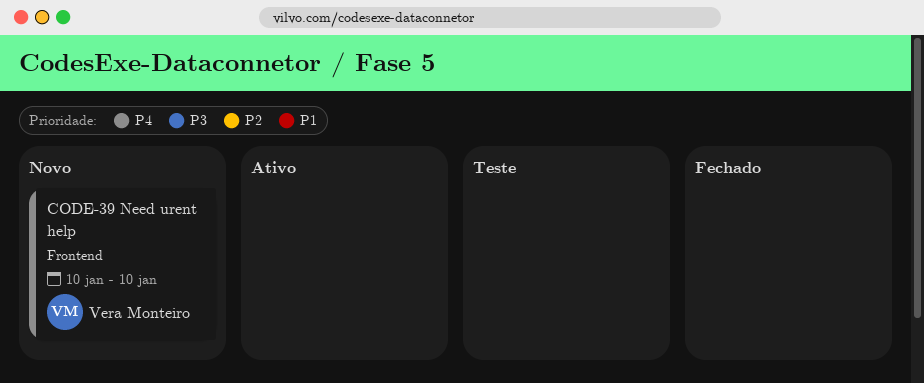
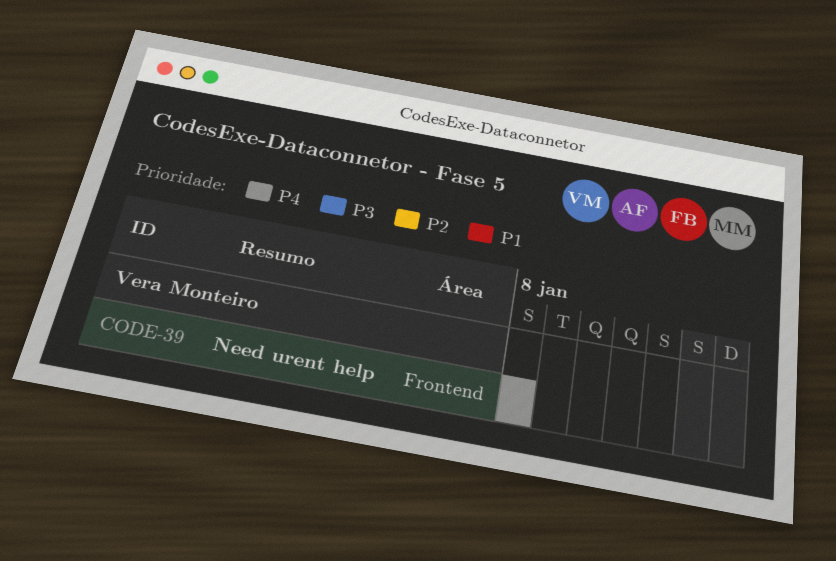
CODE-39, start: Jan 10 -> Jan 8
CODE-39, due: Jan 10 -> Jan 8

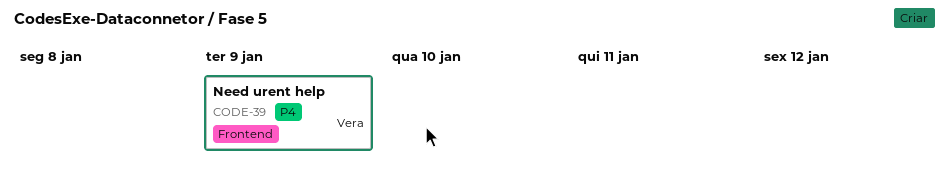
CODE-39, due: Jan 8 -> Jan 9

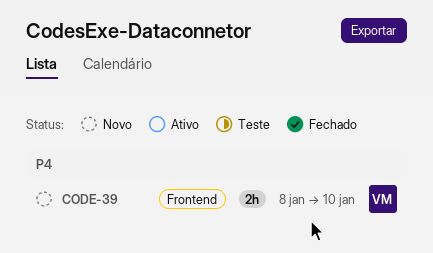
CODE-39, due: Jan 9 -> Jan 10

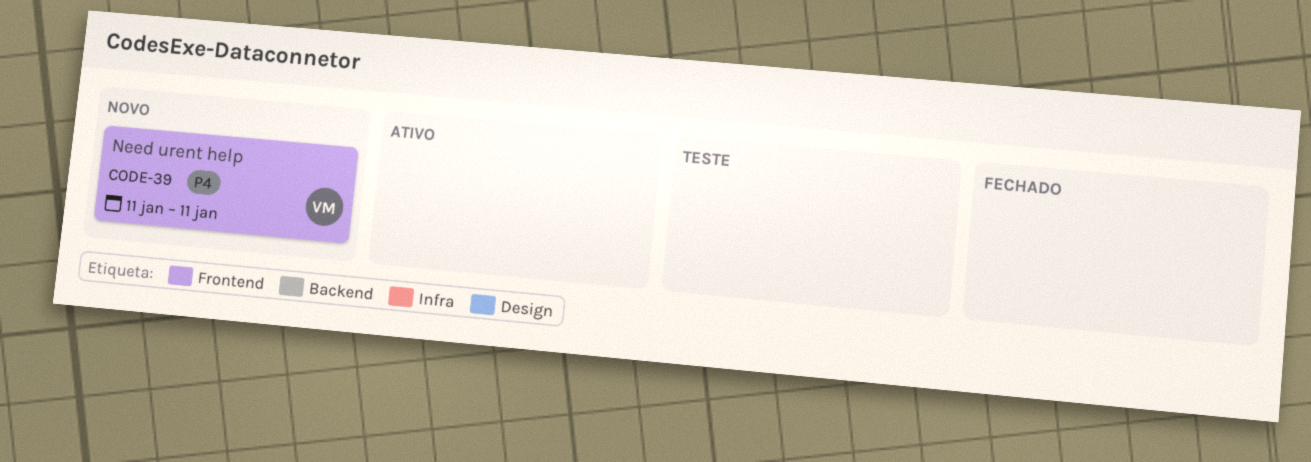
CODE-39, start: Jan 8 -> Jan 11
CODE-39, due: Jan 10 -> Jan 11

